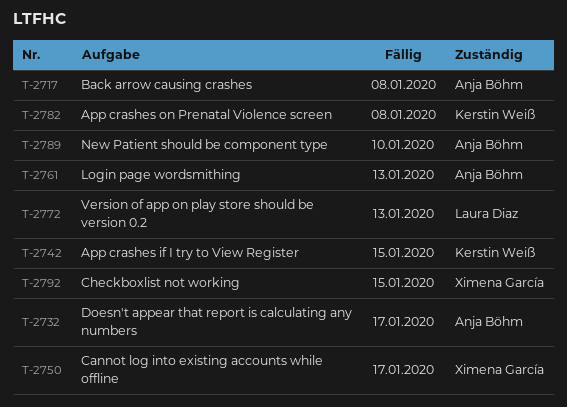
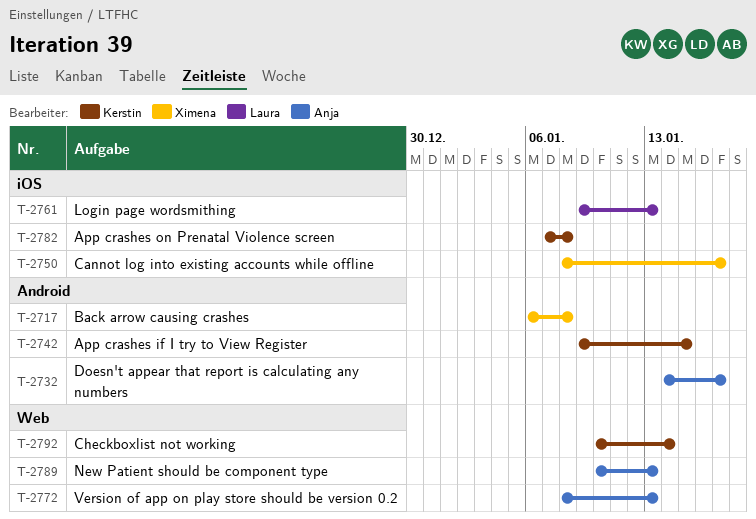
T-2717, owner: Anja Böhm -> Ximena García
T-2761, owner: Anja Böhm -> Laura Diaz
T-2772, owner: Laura Diaz -> Anja Böhm
T-2789, due: Jan 10 -> Jan 13
T-2792, owner: Ximena García -> Kerstin Weiß
T-2792, due: Jan 15 -> Jan 14

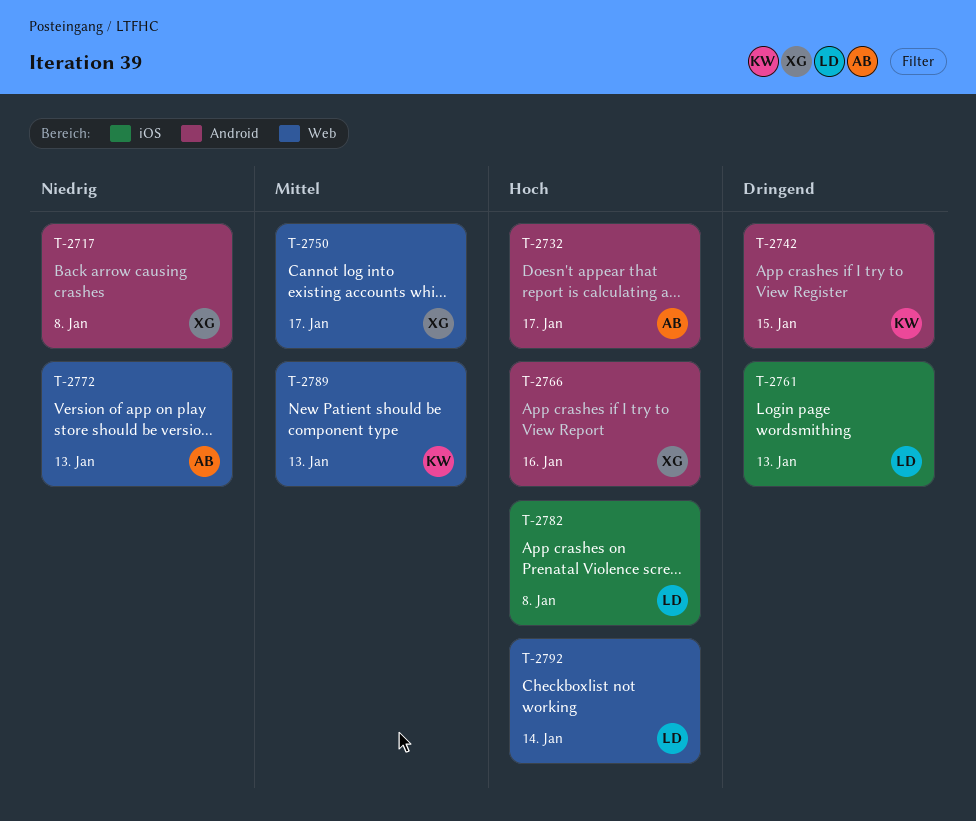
T-2750, label: iOS -> Web
T-2766: none -> present
T-2782, owner: Kerstin -> Laura
T-2789, owner: Anja -> Kerstin
T-2792, owner: Kerstin -> Laura

